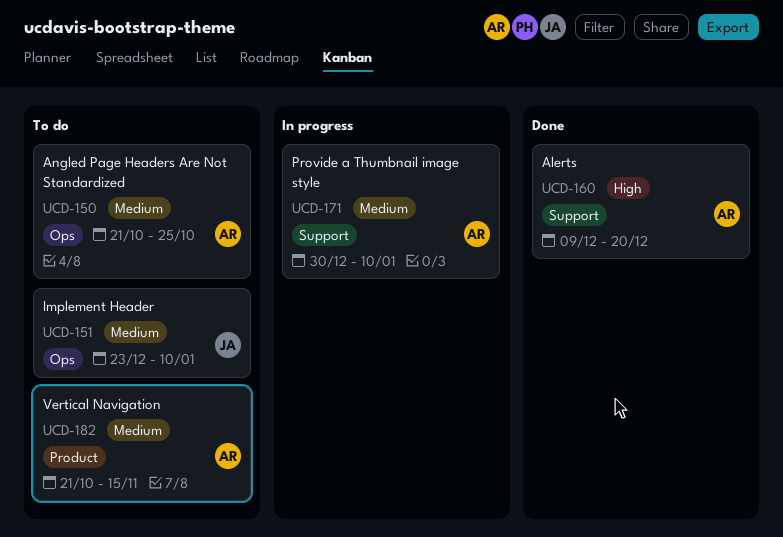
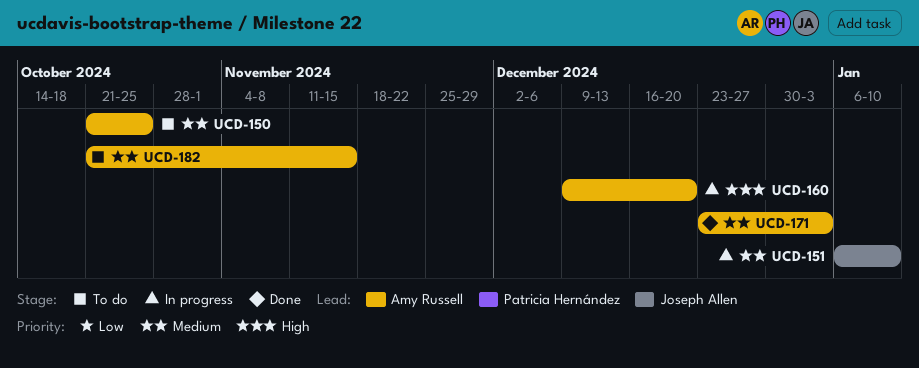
UCD-151, status: To do -> In progress
UCD-151, start: Dec 23 -> Jan 6
UCD-160, status: Done -> In progress
UCD-171, status: In progress -> Done
UCD-171, start: Dec 30 -> Dec 23
UCD-171, due: Jan 10 -> Jan 3

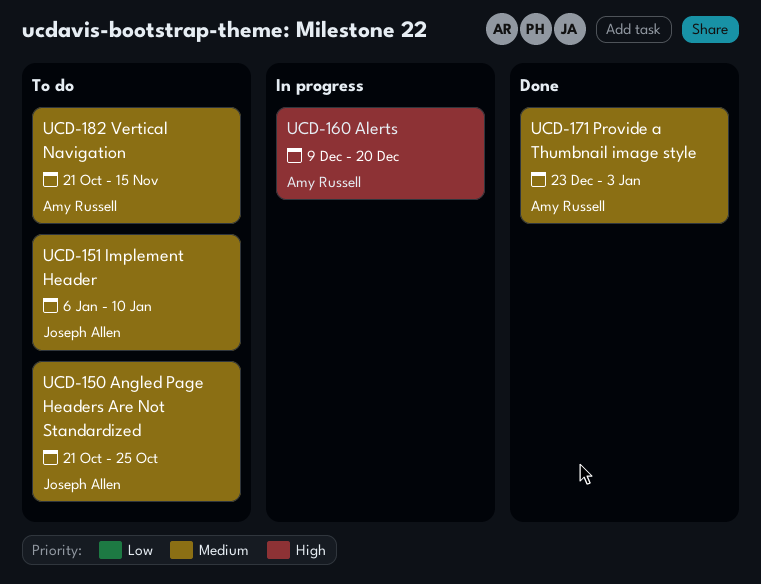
UCD-150, owner: Amy Russell -> Joseph Allen
UCD-151, status: In progress -> To do

